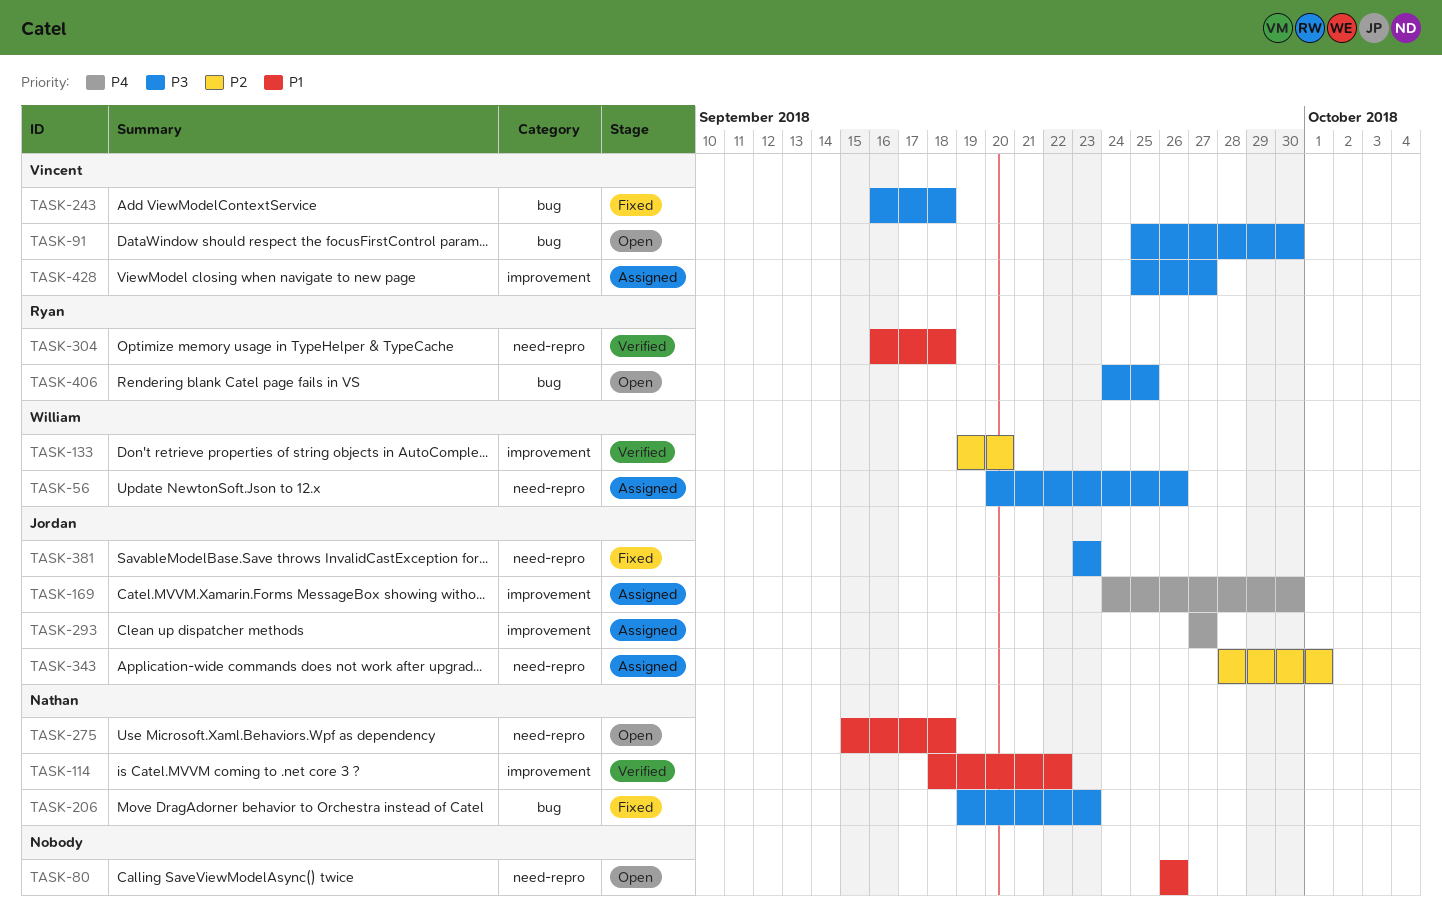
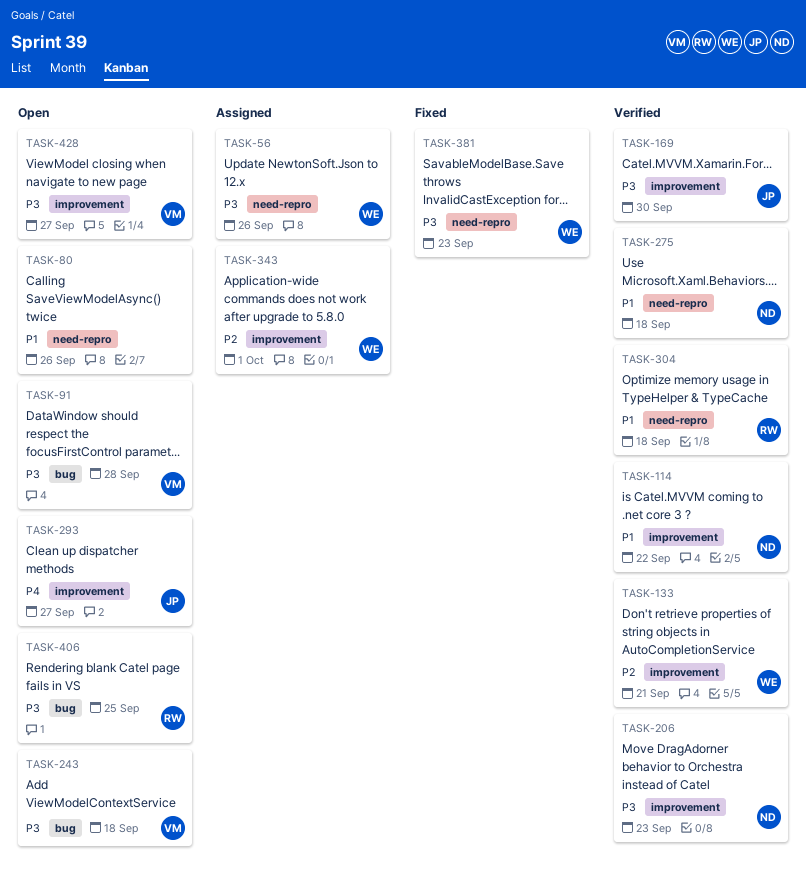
TASK-91, due: Sep 30 -> Sep 28
TASK-133, due: Sep 20 -> Sep 21
TASK-169, status: Assigned -> Verified
TASK-169, priority: P4 -> P3
TASK-206, status: Fixed -> Verified
TASK-206, label: bug -> improvement
TASK-243, status: Fixed -> Open
TASK-275, status: Open -> Verified
TASK-293, status: Assigned -> Open
TASK-343, owner: Jordan -> William
TASK-343, label: need-repro -> improvement
TASK-381, owner: Jordan -> William
TASK-428, status: Assigned -> Open

